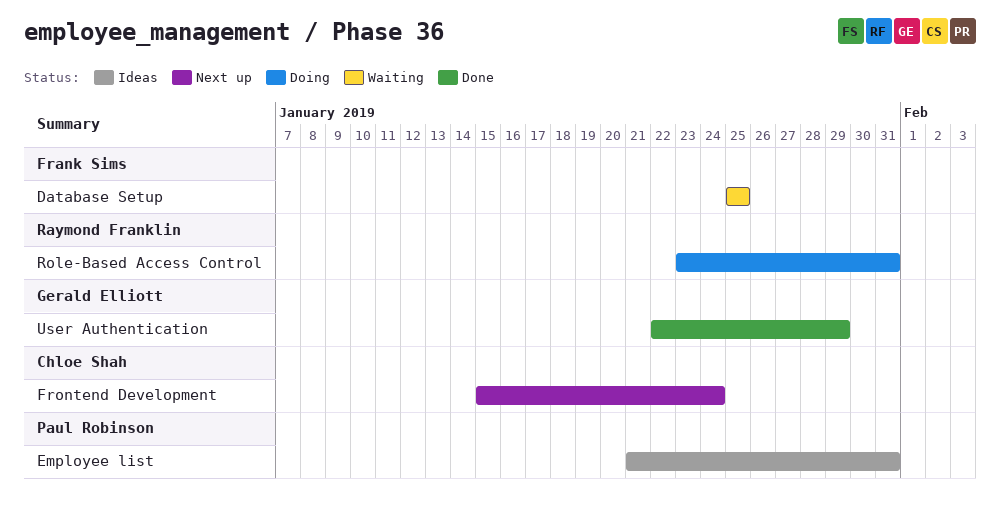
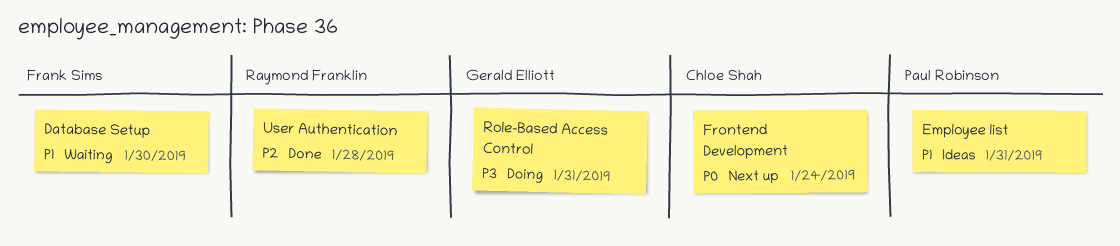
Database Setup, due: Jan 25 -> Jan 30
Role-Based Access Control, owner: Raymond Franklin -> Gerald Elliott
User Authentication, owner: Gerald Elliott -> Raymond Franklin
User Authentication, due: Jan 29 -> Jan 28

